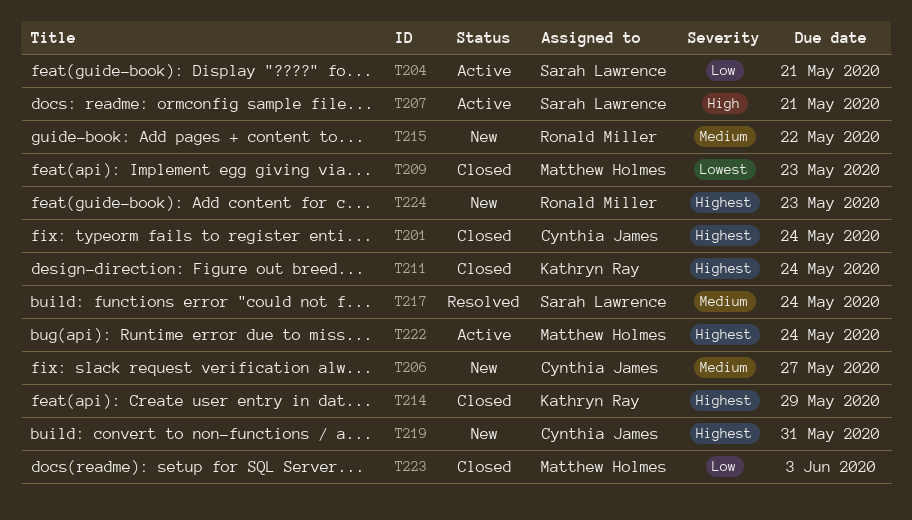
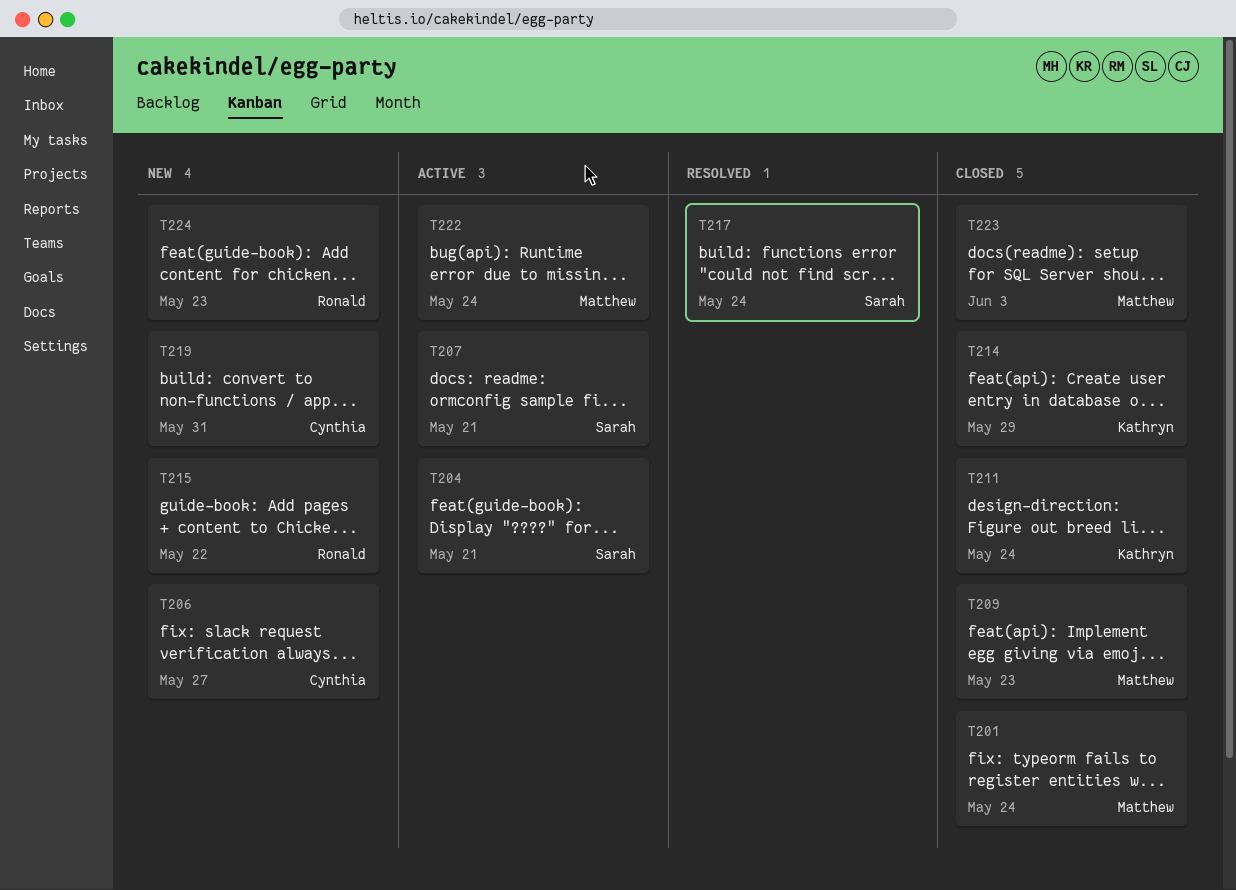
T201, owner: Cynthia James -> Matthew Holmes

